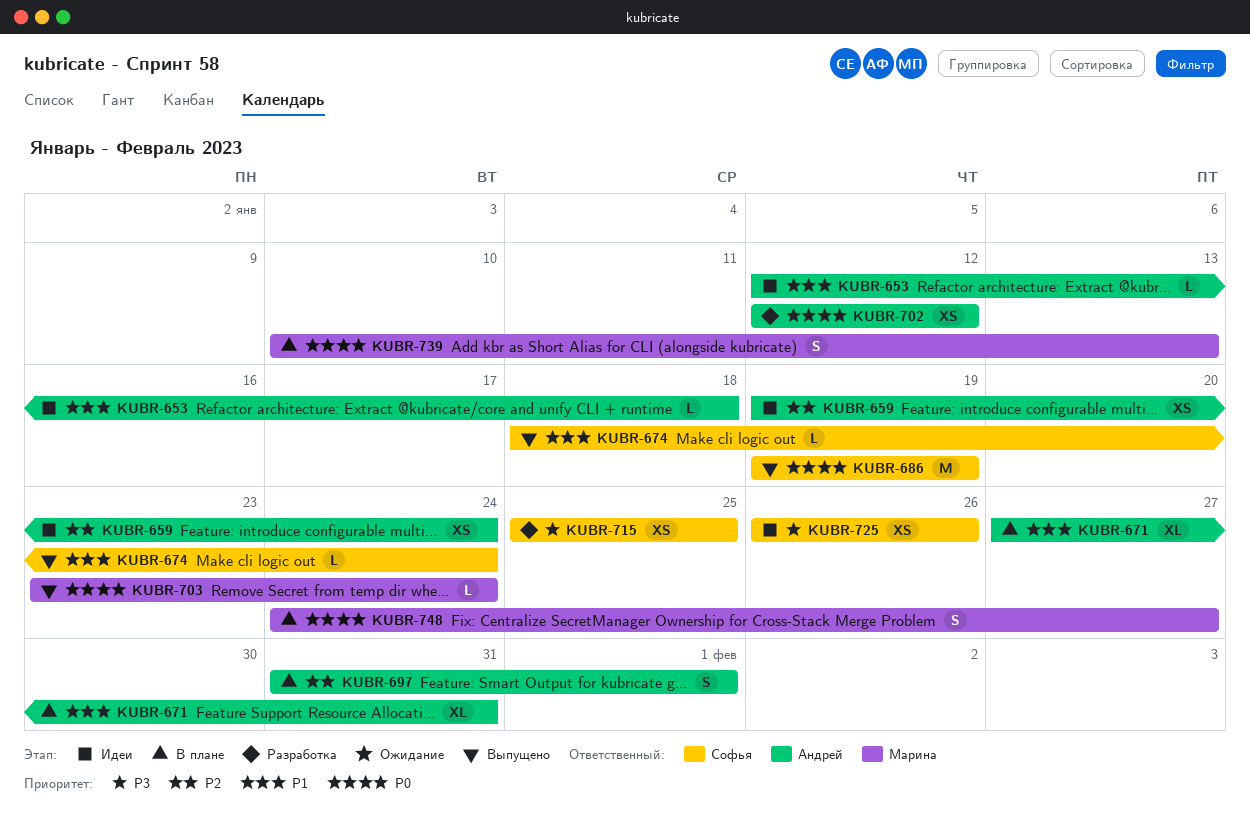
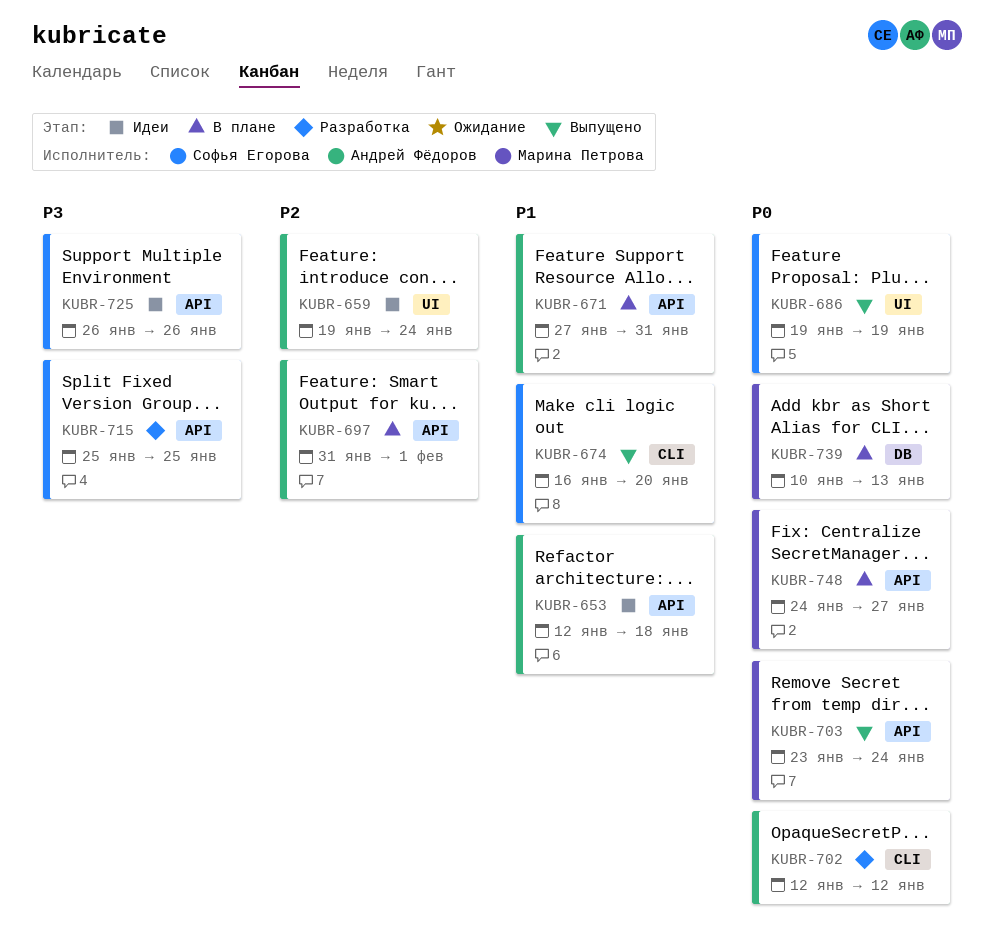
KUBR-674, start: Jan 18 -> Jan 16
KUBR-674, due: Jan 24 -> Jan 20

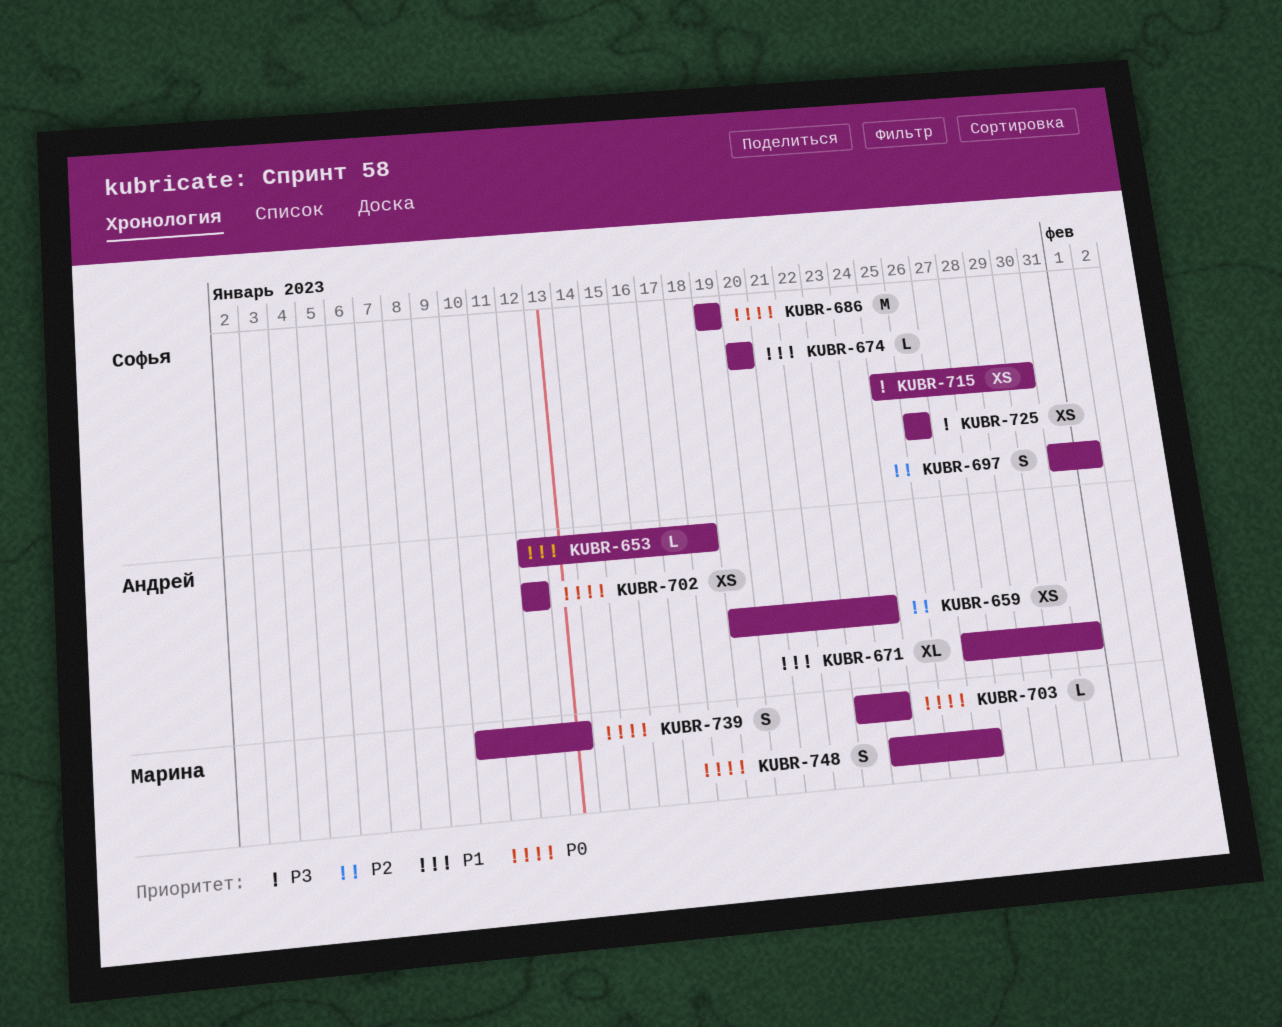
KUBR-674, start: Jan 16 -> Jan 20
KUBR-697, owner: Андрей Фёдоров -> Софья Егорова
KUBR-715, due: Jan 25 -> Jan 30

